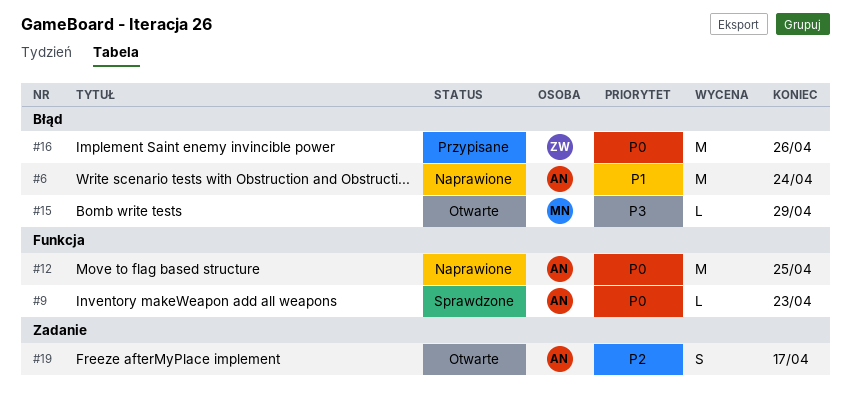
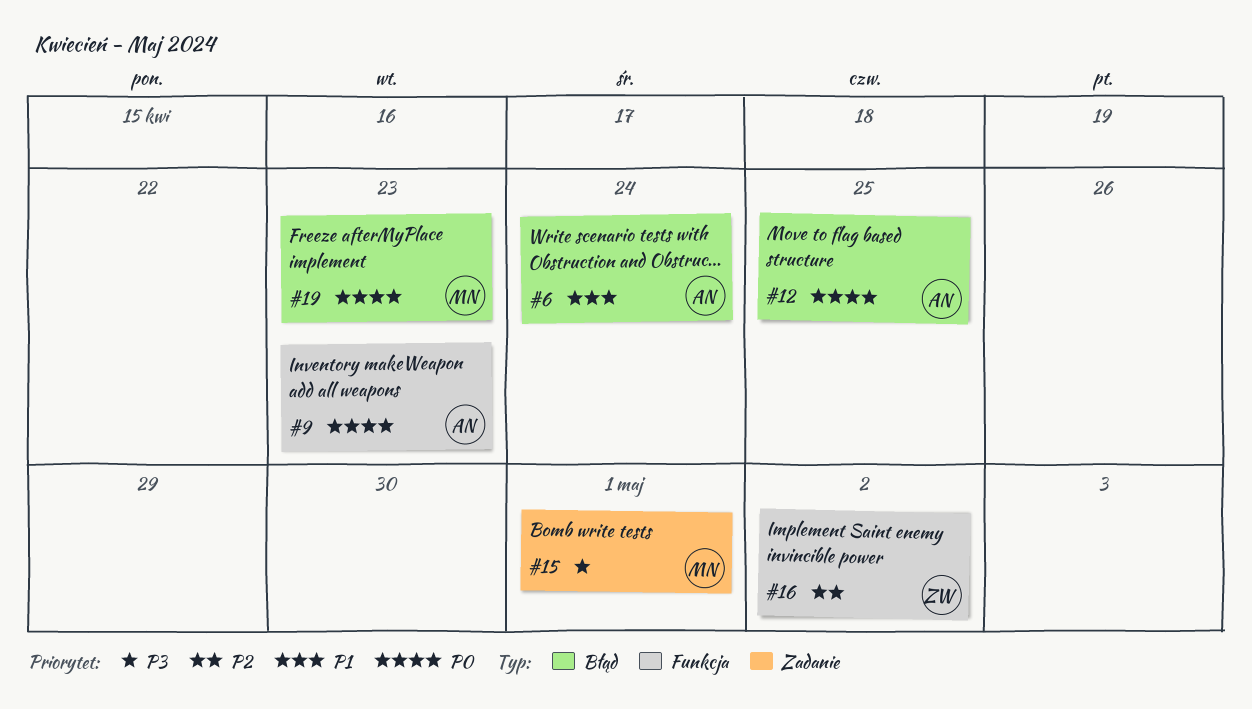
#12, label: Funkcja -> Błąd
#15, label: Błąd -> Zadanie
#15, due: Apr 29 -> May 1
#16, priority: P0 -> P2
#16, label: Błąd -> Funkcja
#16, due: Apr 26 -> May 2
#19, owner: AN -> MN
#19, priority: P2 -> P0
#19, label: Zadanie -> Błąd
#19, due: Apr 17 -> Apr 23

